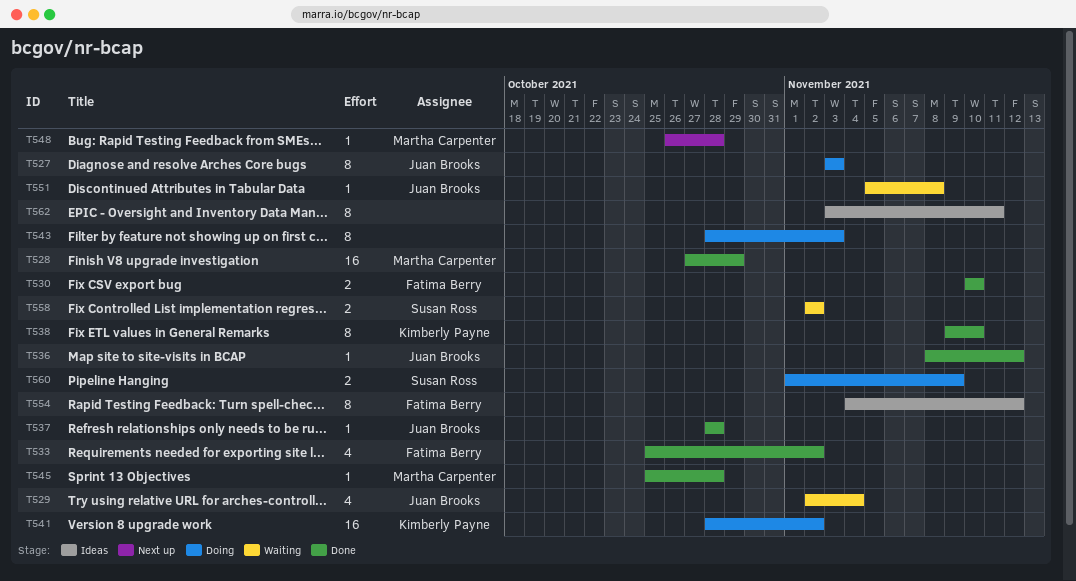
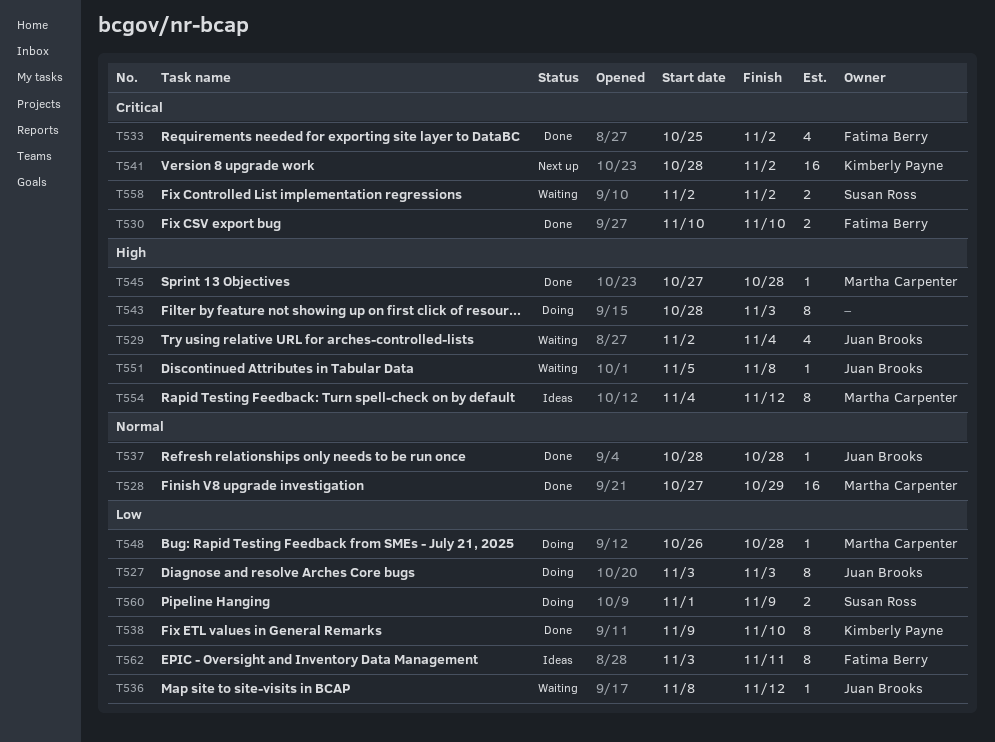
T536, status: Done -> Waiting
T541, status: Doing -> Next up
T545, start: Oct 25 -> Oct 27
T548, status: Next up -> Doing
T554, owner: Fatima Berry -> Martha Carpenter
T562, owner: none -> Fatima Berry

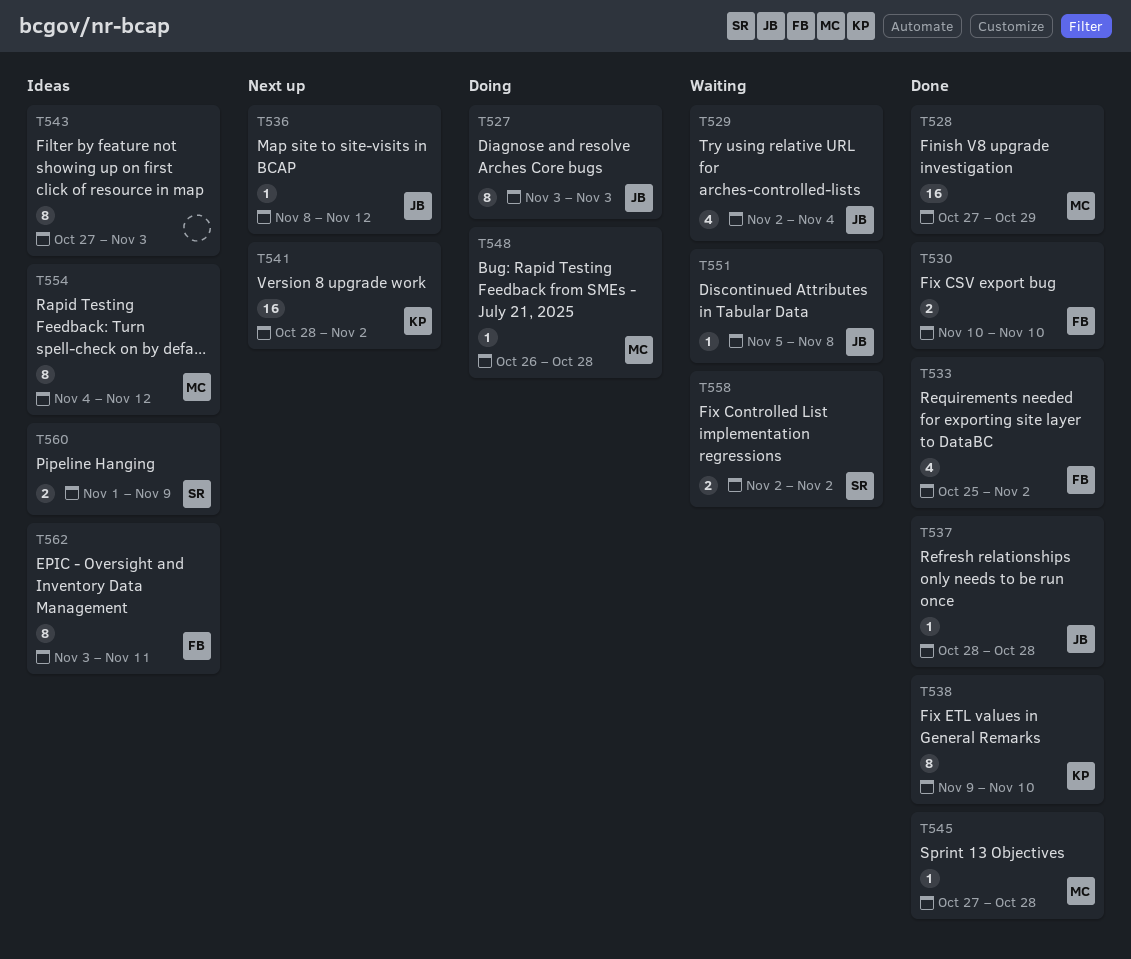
T536, status: Waiting -> Next up
T543, status: Doing -> Ideas
T543, start: Oct 28 -> Oct 27
T560, status: Doing -> Ideas

